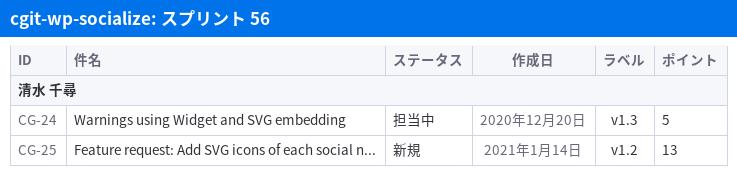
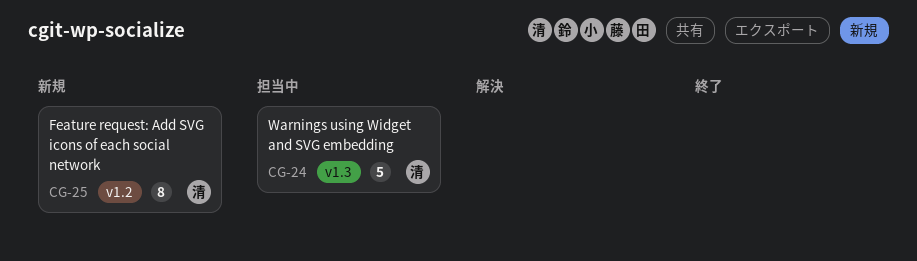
CG-25, estimate: 13 -> 8

